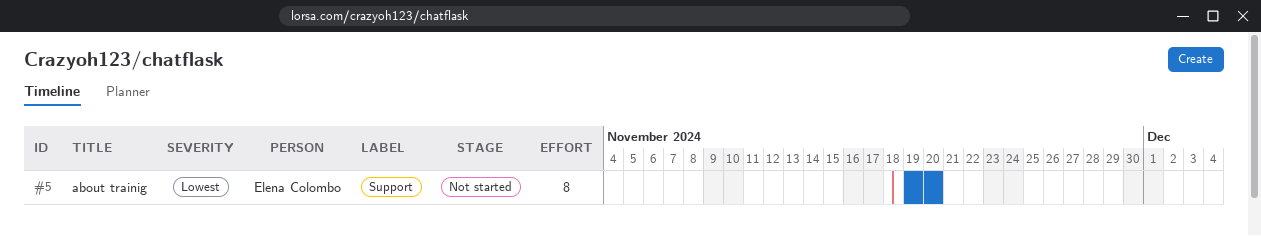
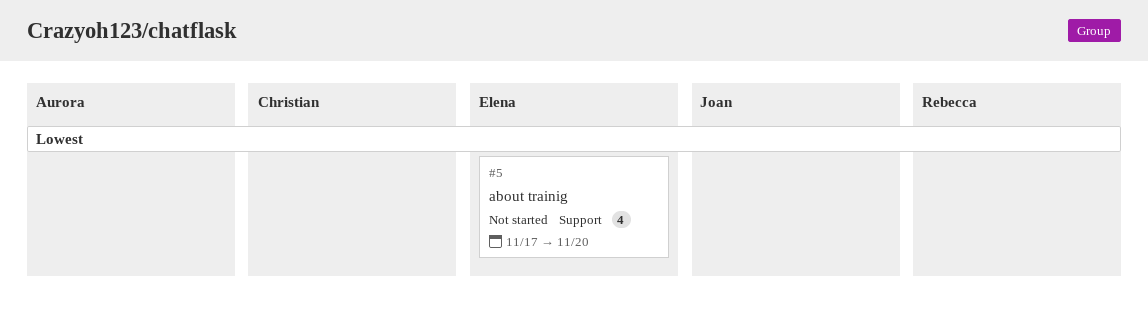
#5, estimate: 8 -> 4
#5, start: Nov 19 -> Nov 17

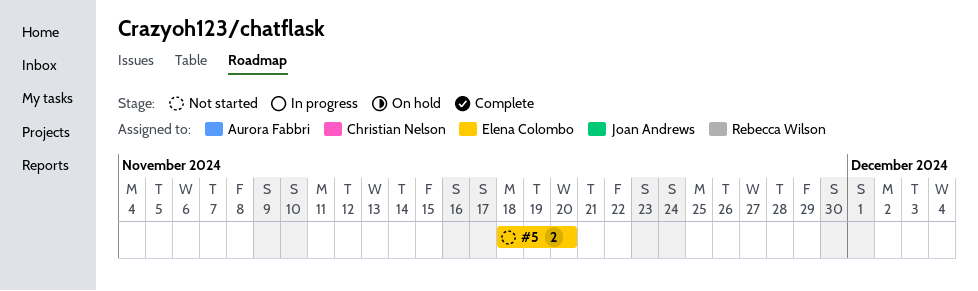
#5, estimate: 4 -> 2
#5, start: Nov 17 -> Nov 18

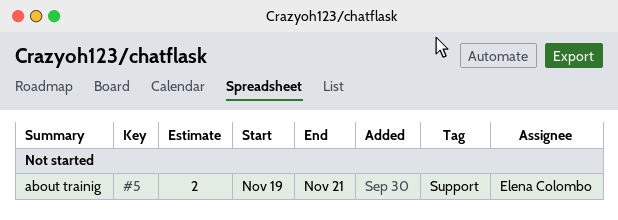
#5, start: Nov 18 -> Nov 19
#5, due: Nov 20 -> Nov 21

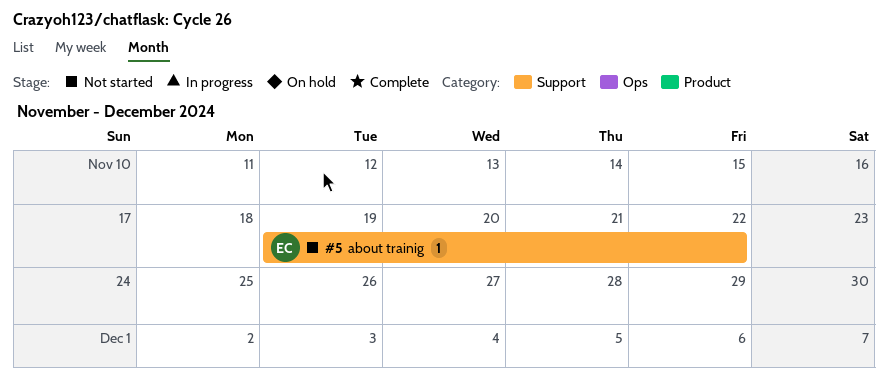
#5, estimate: 2 -> 1
#5, due: Nov 21 -> Nov 22

